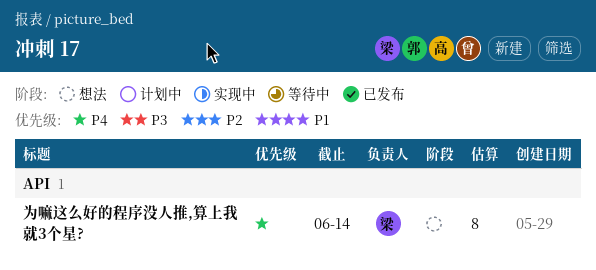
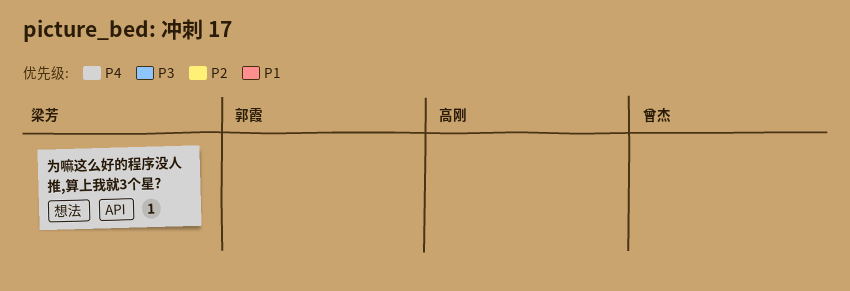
为嘛这么好的程序没人推,算上我就3个星?, estimate: 8 -> 1

